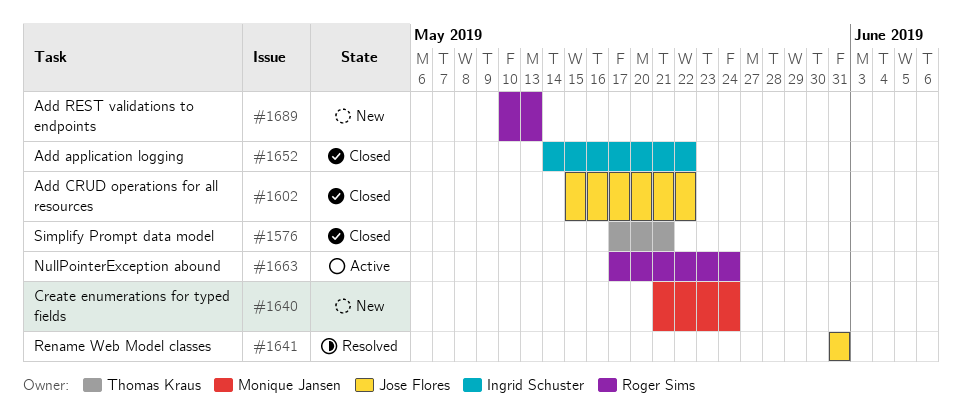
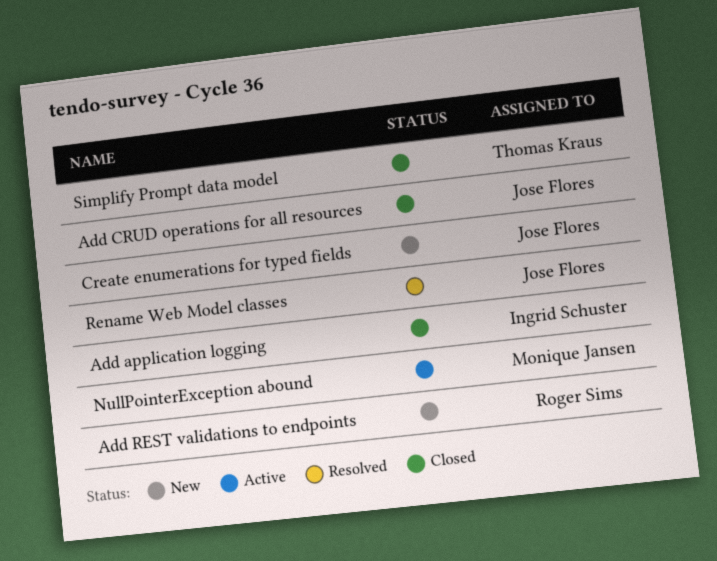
Create enumerations for typed fields, owner: Monique Jansen -> Jose Flores
NullPointerException abound, owner: Roger Sims -> Monique Jansen

